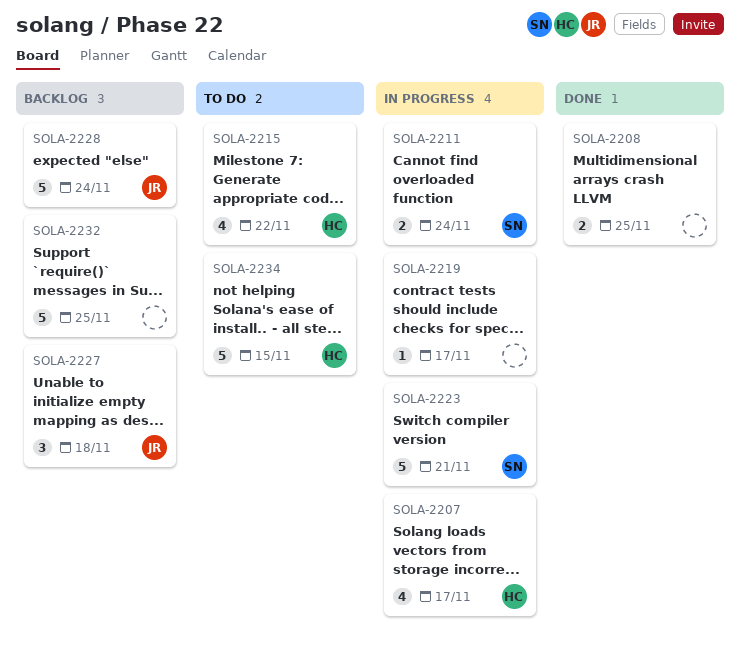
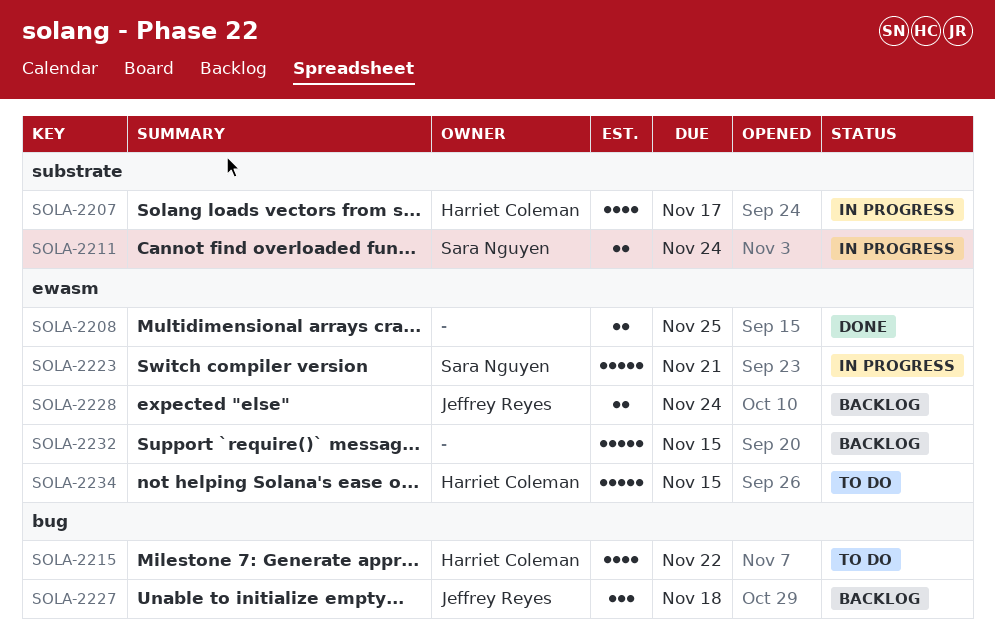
SOLA-2219: present -> none
SOLA-2228, estimate: 5 -> 2
SOLA-2232, due: Nov 25 -> Nov 15

